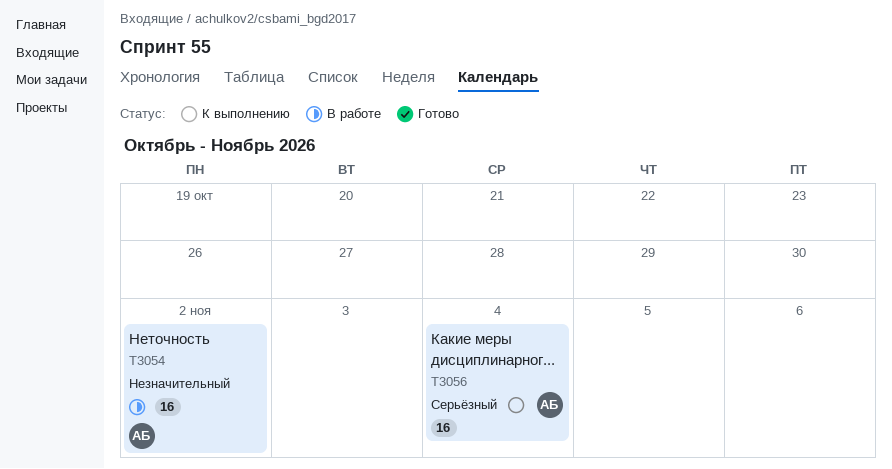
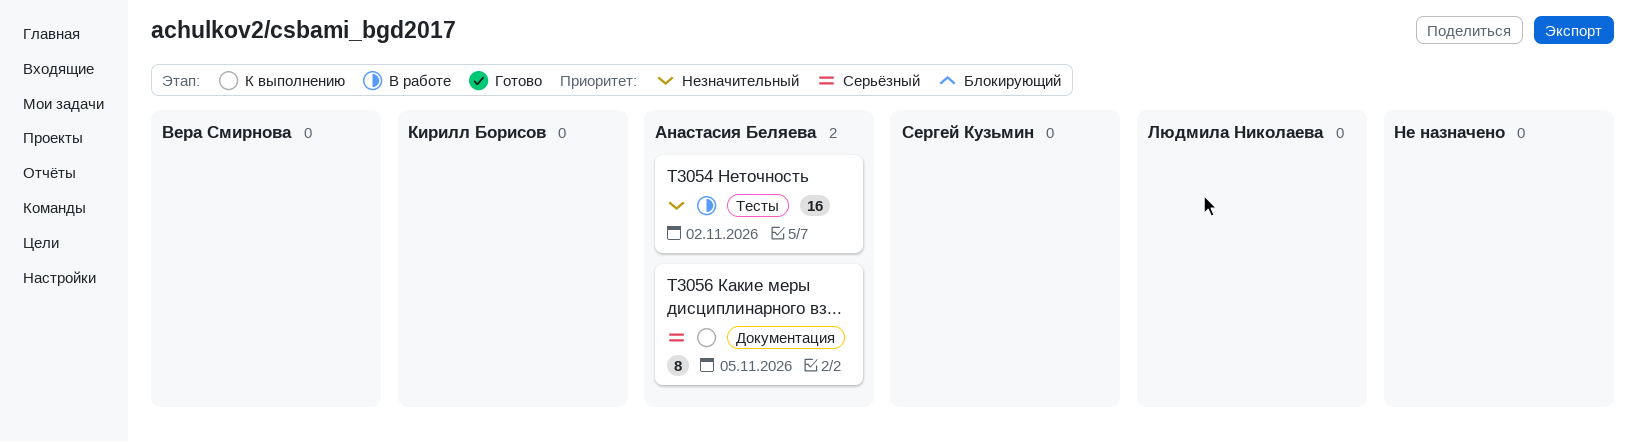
T3056, estimate: 16 -> 8
T3056, due: Nov 4 -> Nov 5

